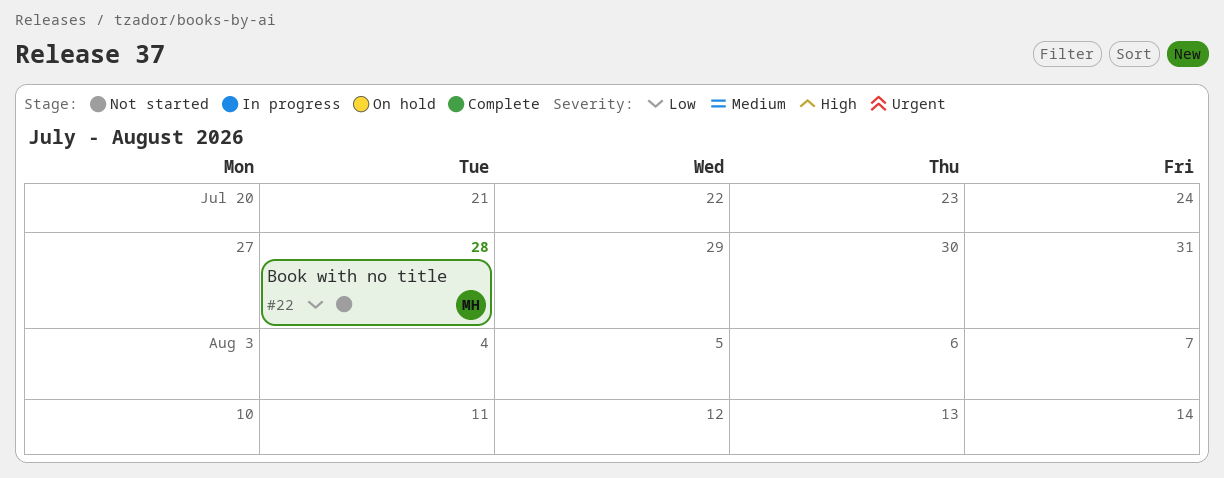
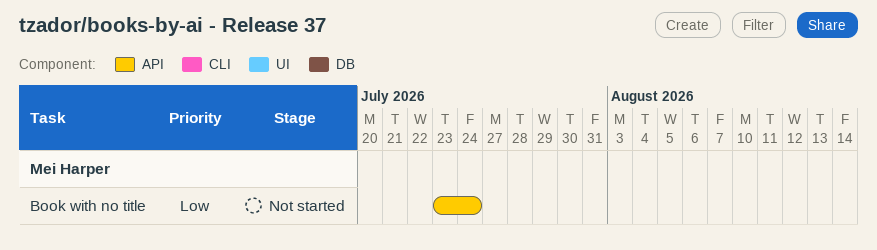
Book with no title, due: Jul 28 -> Jul 24

